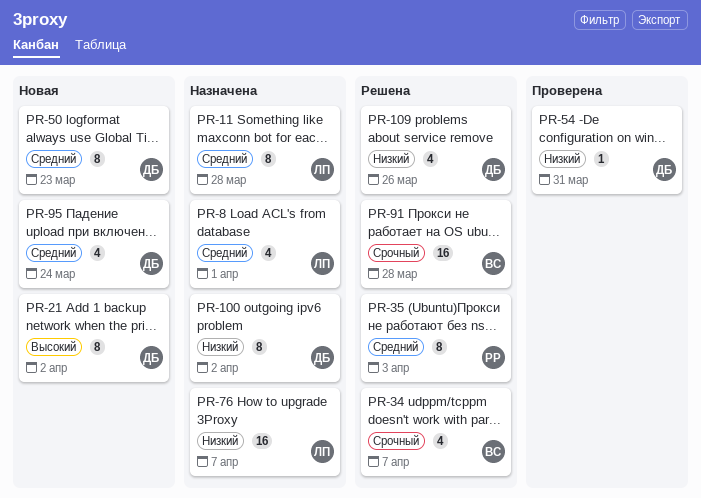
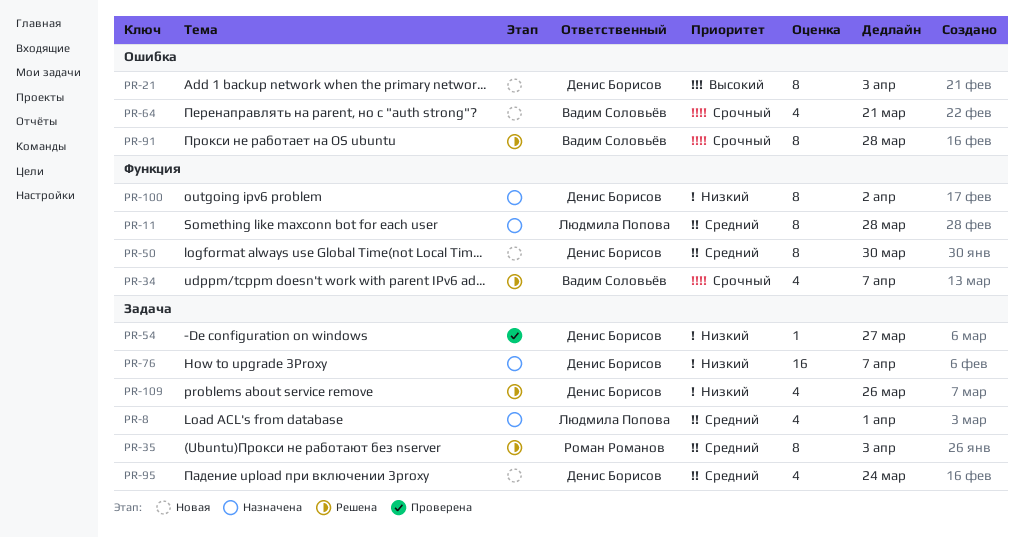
PR-21, due: Apr 2 -> Apr 3
PR-50, due: Mar 23 -> Mar 30
PR-54, due: Mar 31 -> Mar 27
PR-64: none -> present
PR-76, owner: Людмила Попова -> Денис Борисов
PR-91, estimate: 16 -> 8

